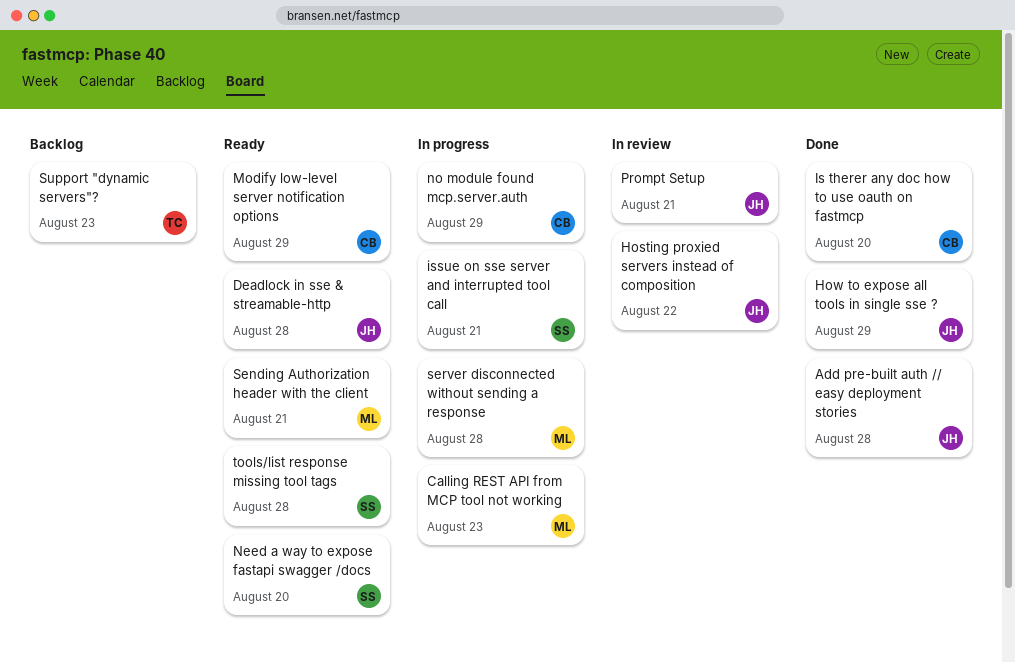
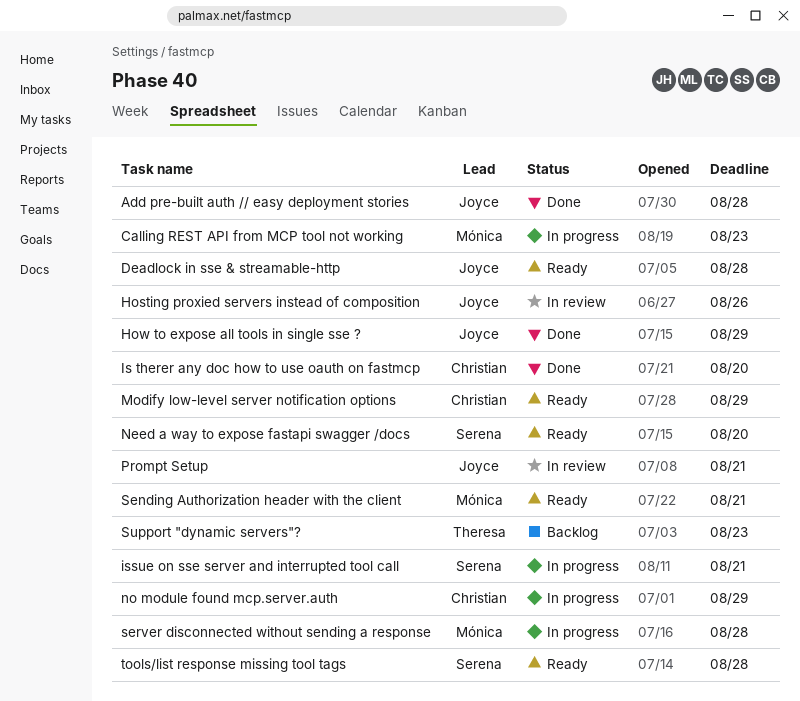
Hosting proxied servers instead of composition, due: Aug 22 -> Aug 26

